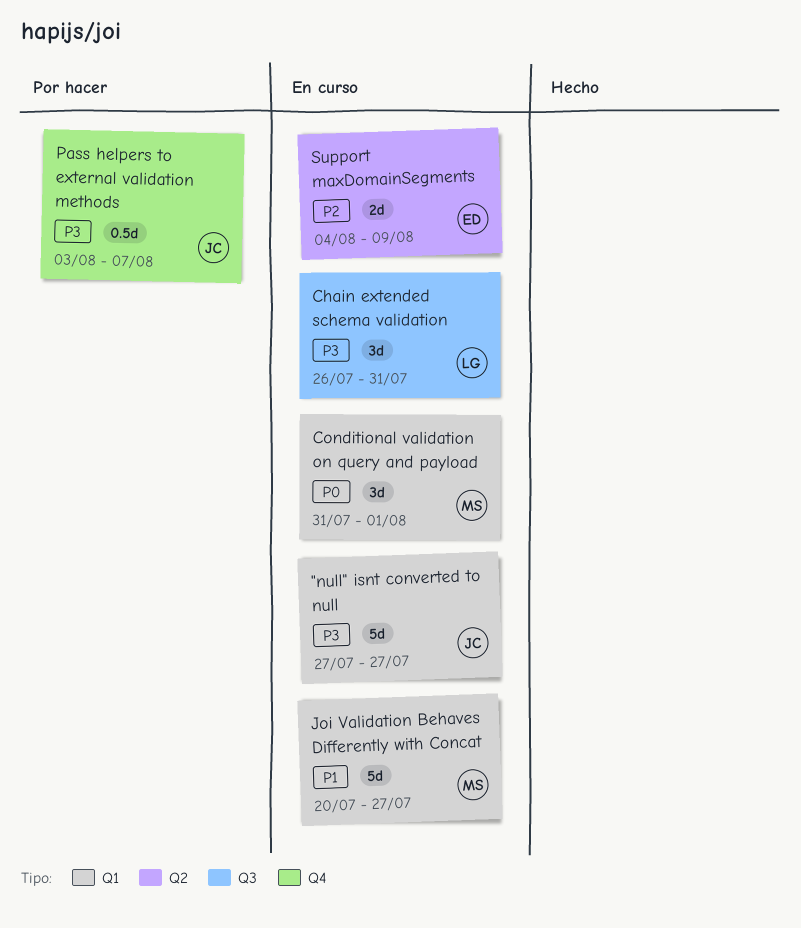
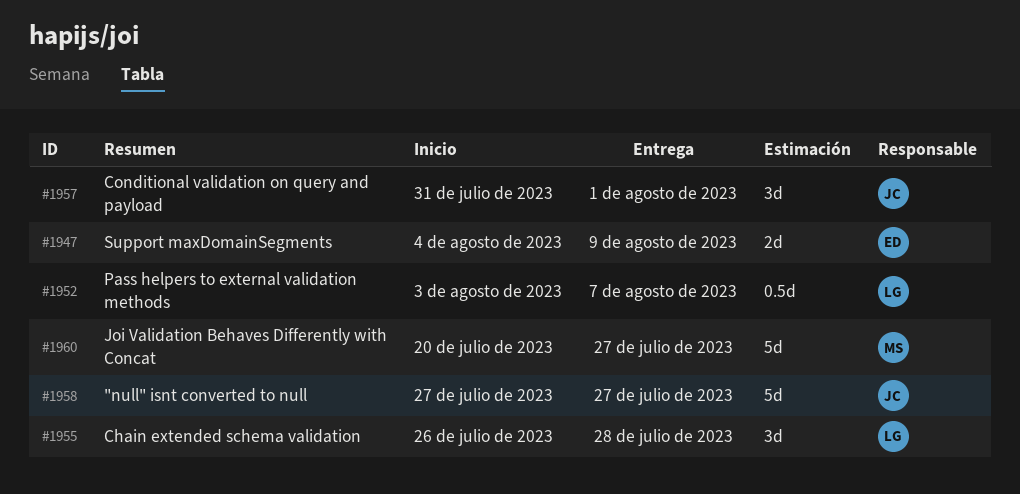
Chain extended schema validation, due: Jul 31 -> Jul 28
Conditional validation on query and payload, owner: MS -> JC
Pass helpers to external validation methods, owner: JC -> LG

